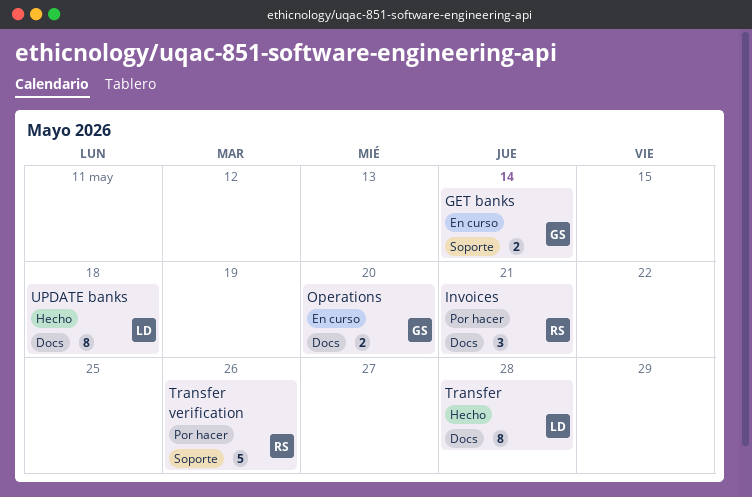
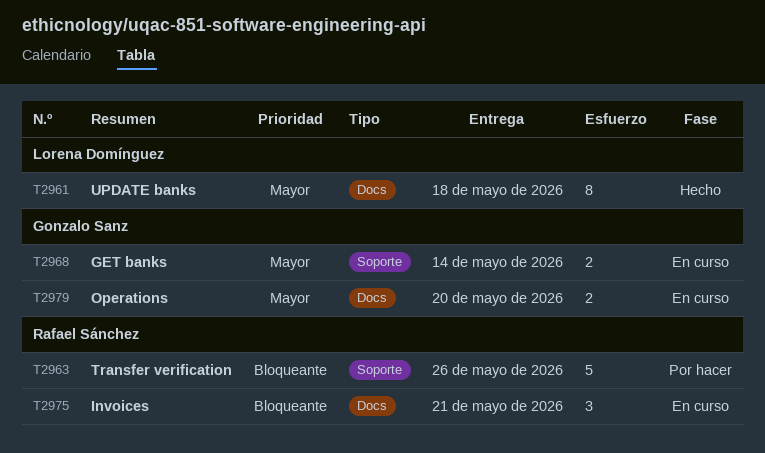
Invoices, status: Por hacer -> En curso
Transfer: present -> none

